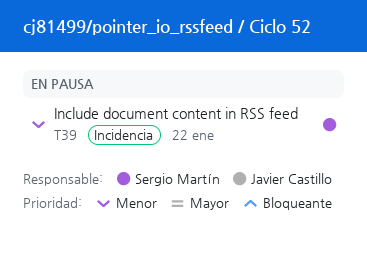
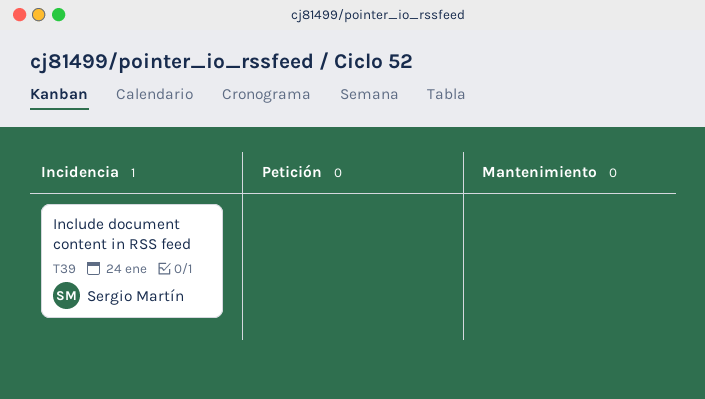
T39, due: Jan 22 -> Jan 24

